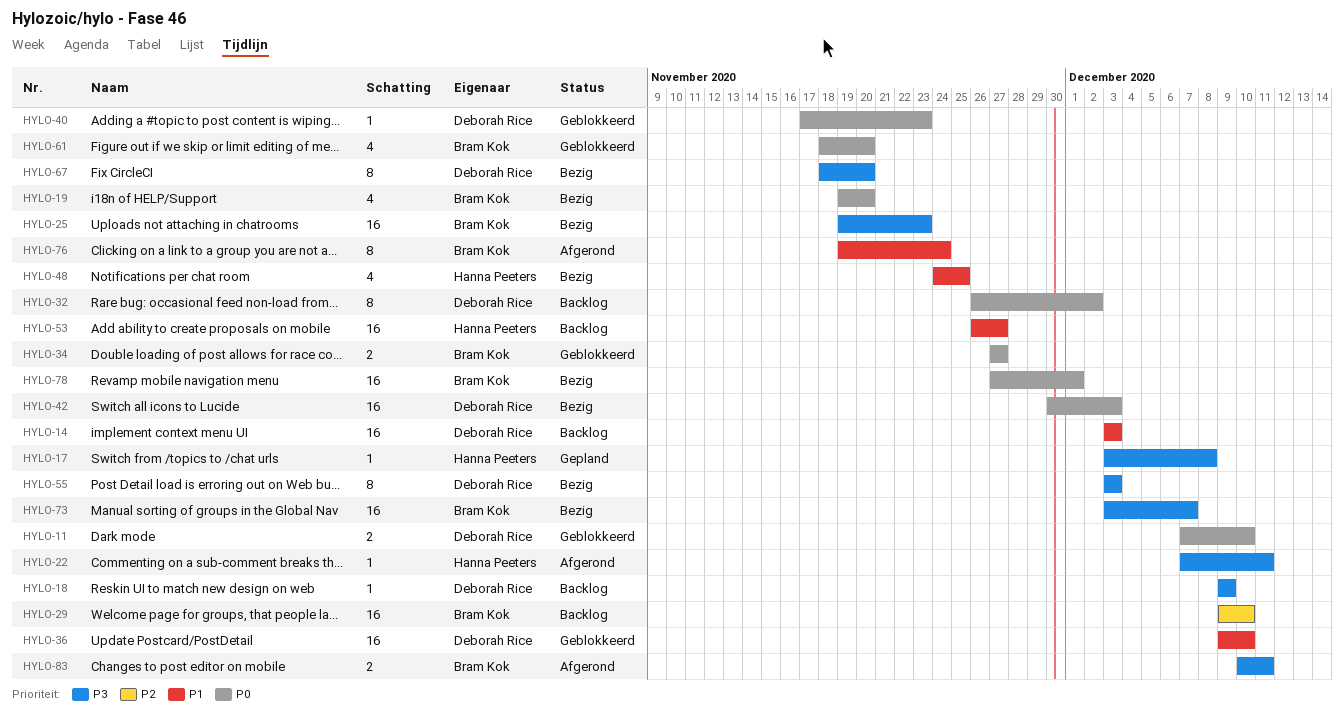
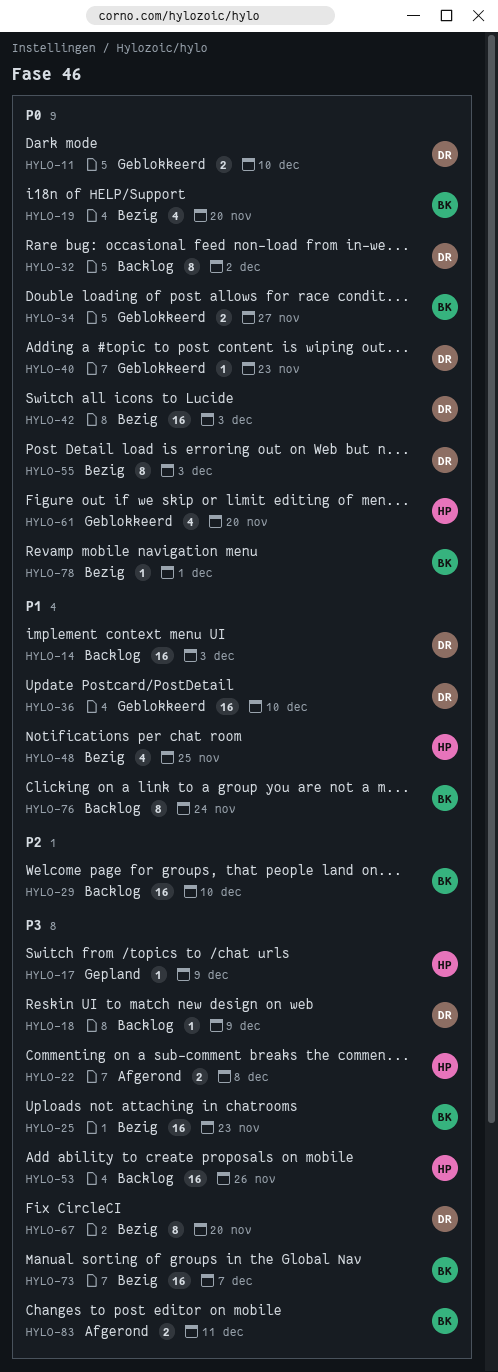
HYLO-17, due: Dec 8 -> Dec 9
HYLO-22, estimate: 1 -> 2
HYLO-22, due: Dec 11 -> Dec 8
HYLO-53, priority: P1 -> P3
HYLO-53, due: Nov 27 -> Nov 26
HYLO-55, priority: P3 -> P0
HYLO-61, owner: Bram Kok -> Hanna Peeters
HYLO-76, status: Afgerond -> Backlog
HYLO-78, estimate: 16 -> 1

